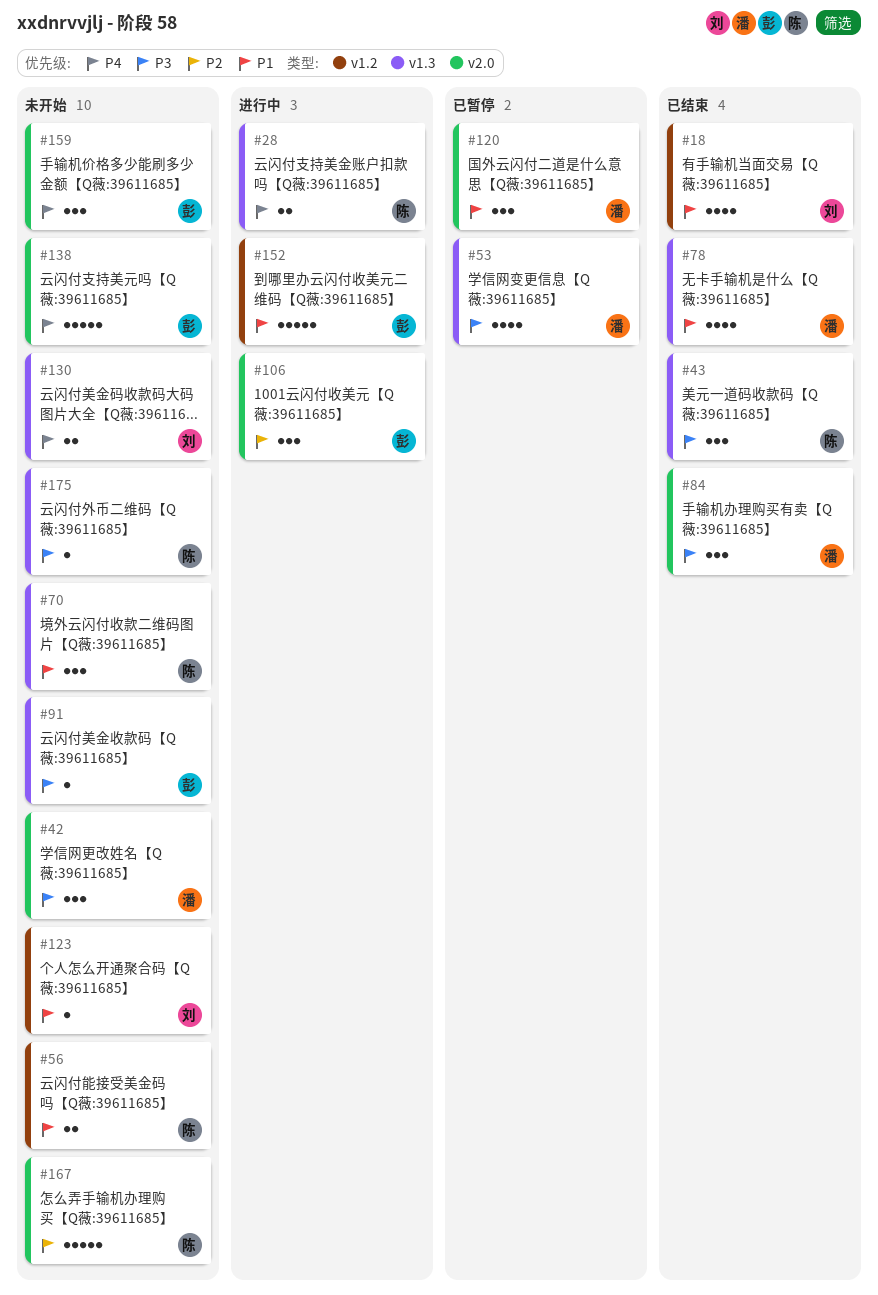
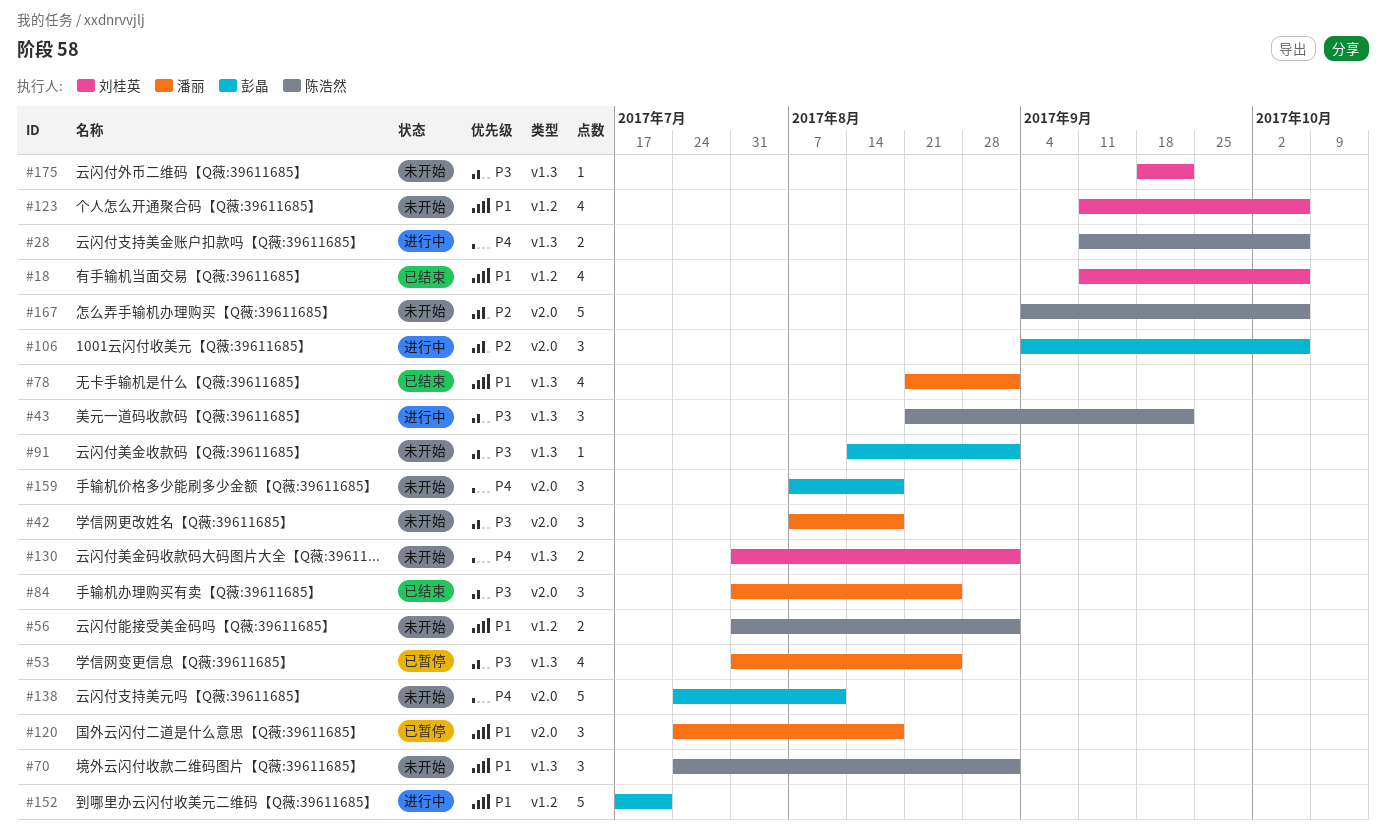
#43, status: 已结束 -> 进行中
#123, estimate: 1 -> 4
#175, owner: 陈浩然 -> 刘桂英

